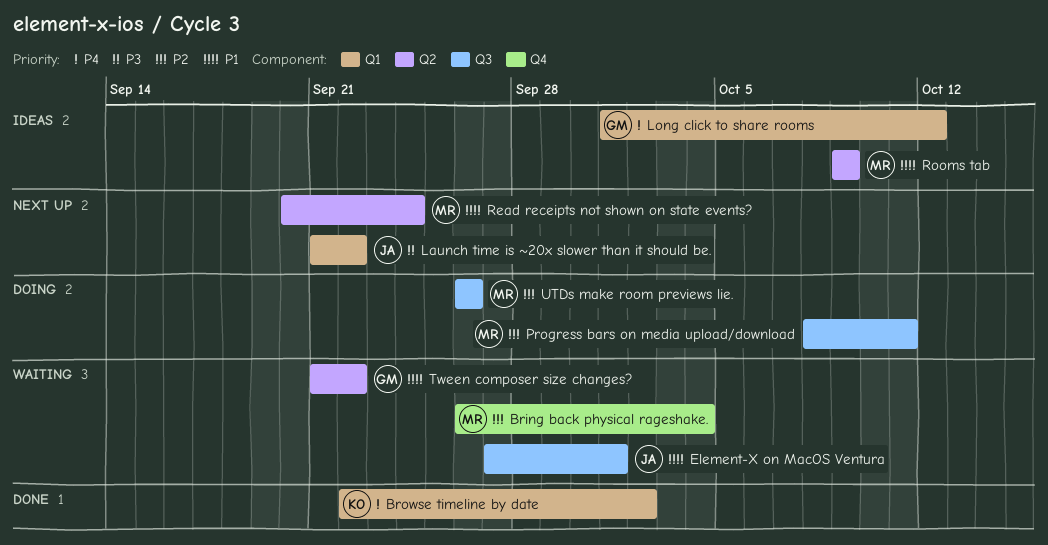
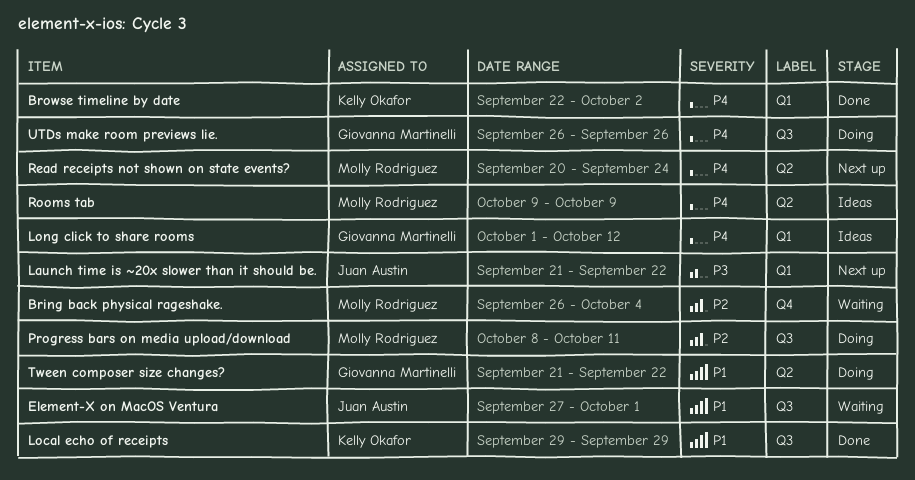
Local echo of receipts: none -> present
Read receipts not shown on state events?, priority: P1 -> P4
Rooms tab, priority: P1 -> P4
Tween composer size changes?, status: Waiting -> Doing
UTDs make room previews lie., owner: Molly Rodriguez -> Giovanna Martinelli
UTDs make room previews lie., priority: P2 -> P4

